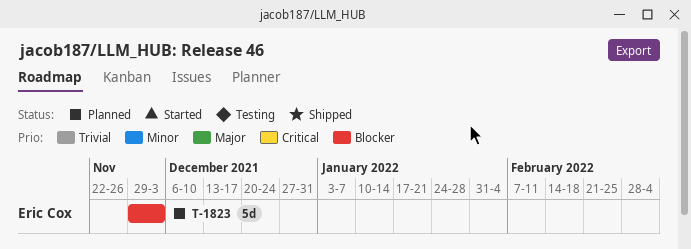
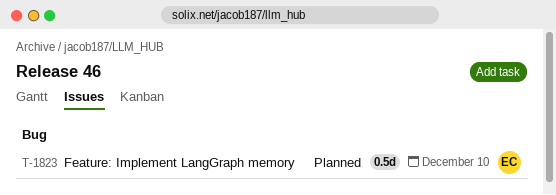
T-1823, estimate: 5d -> 0.5d
T-1823, due: Dec 3 -> Dec 10

